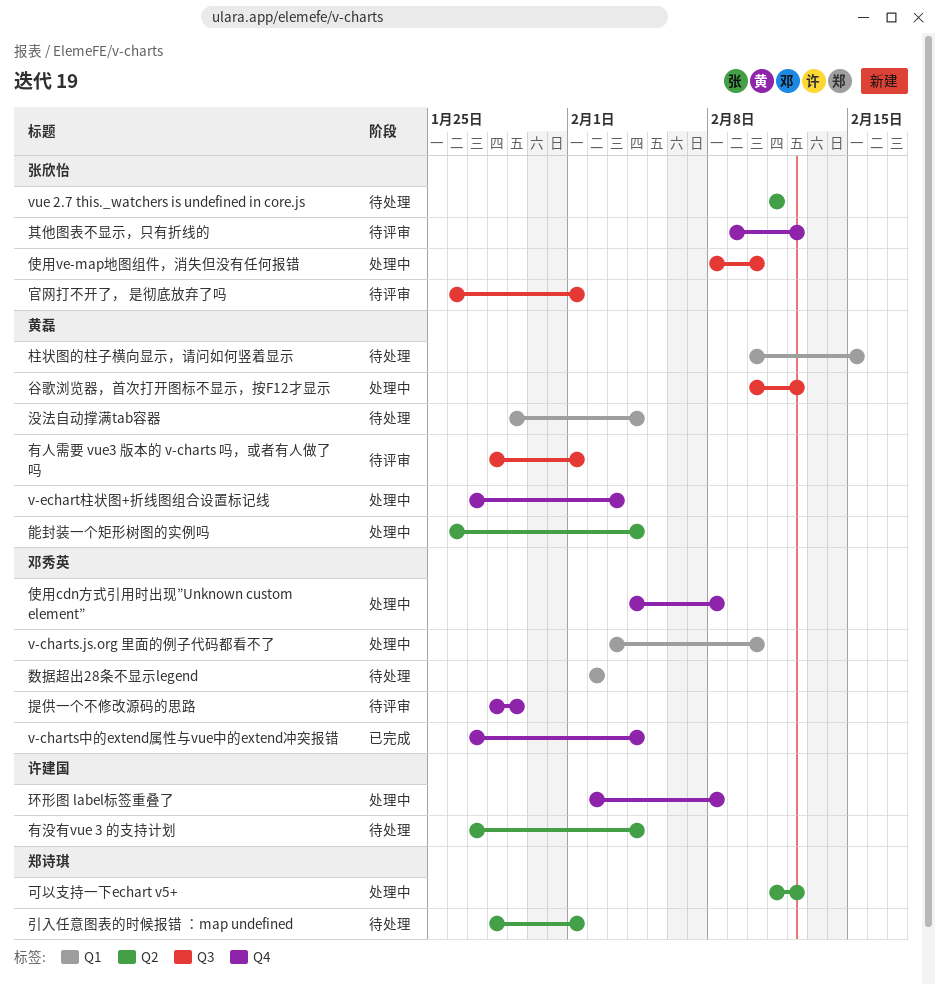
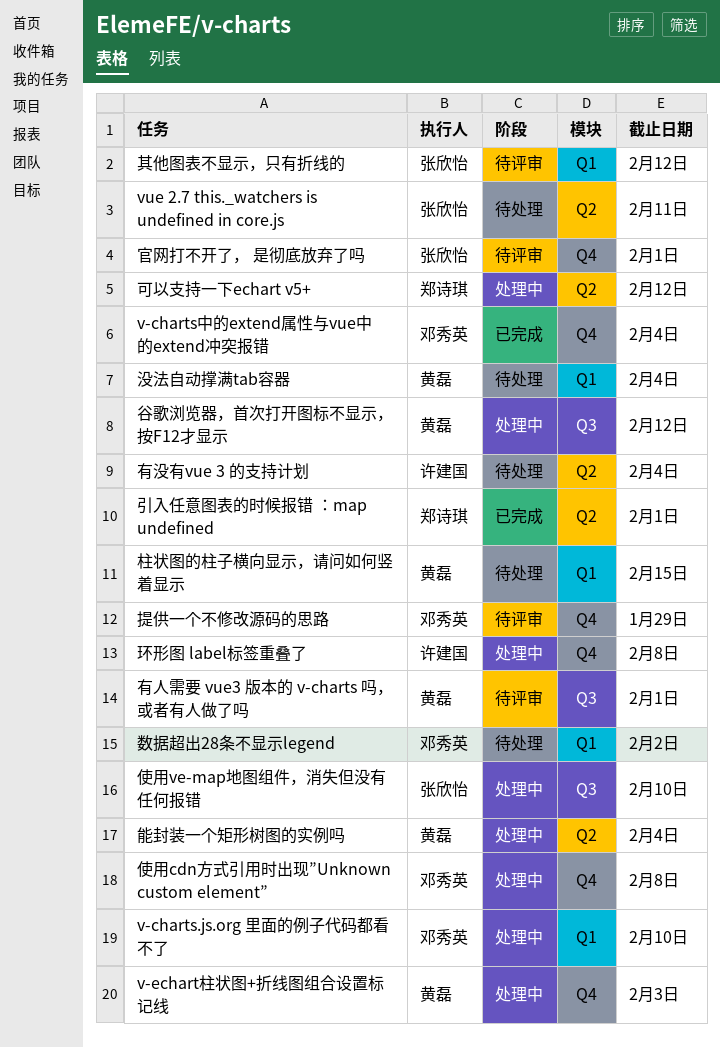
其他图表不显示，只有折线的, label: Q4 -> Q1
官网打不开了， 是彻底放弃了吗, label: Q3 -> Q4
引入任意图表的时候报错 ：map undefined, status: 待处理 -> 已完成

